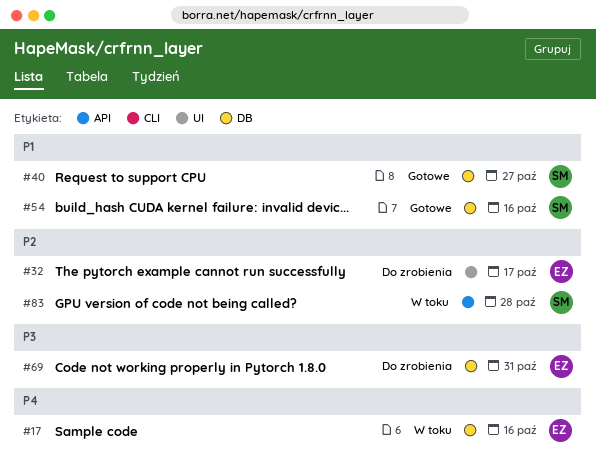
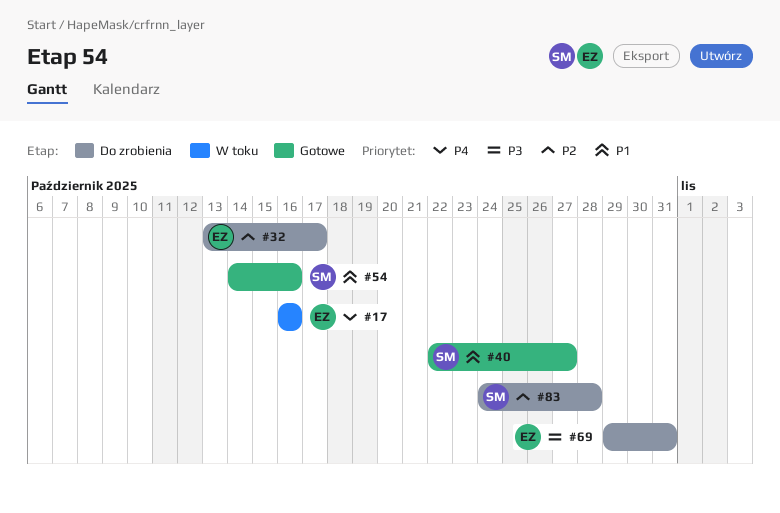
#83, status: W toku -> Do zrobienia

